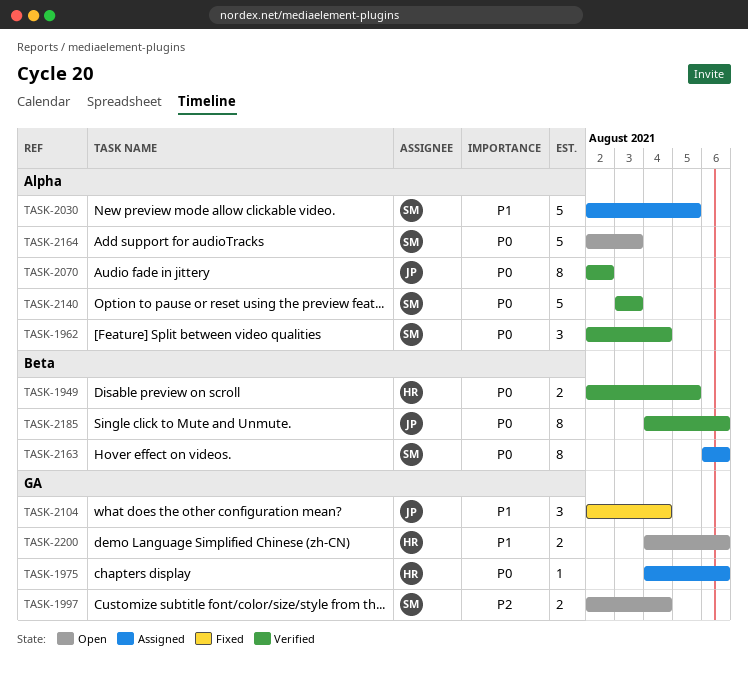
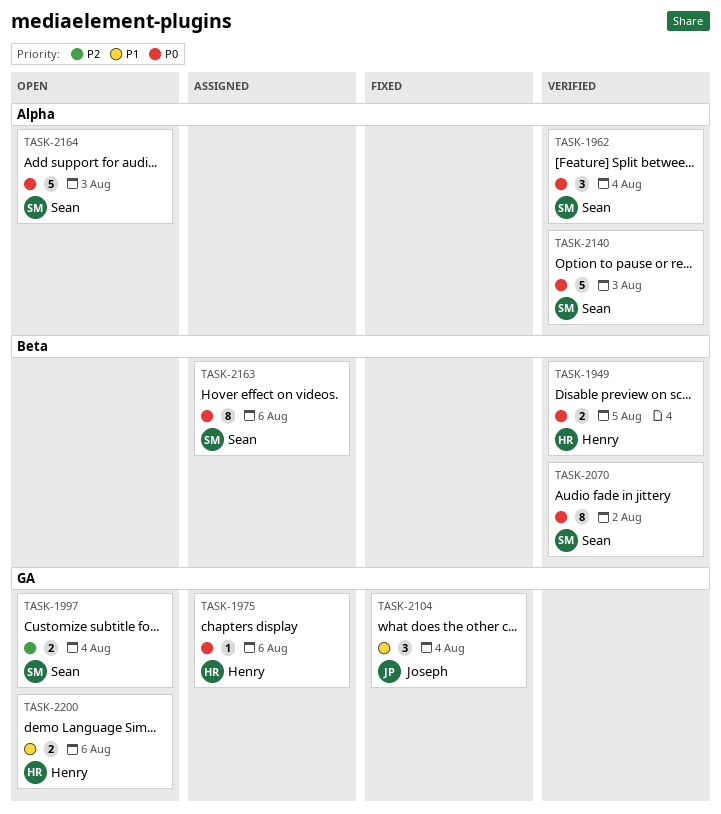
TASK-2030: present -> none
TASK-2070, owner: Joseph -> Sean
TASK-2070, label: Alpha -> Beta
TASK-2185: present -> none

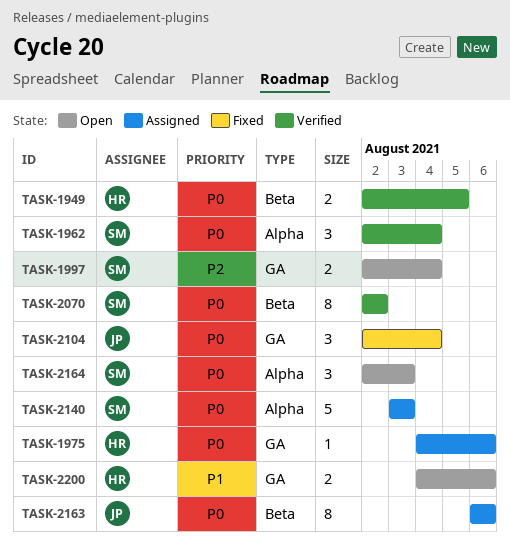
TASK-2104, priority: P1 -> P0
TASK-2140, status: Verified -> Assigned
TASK-2163, owner: Sean -> Joseph
TASK-2164, estimate: 5 -> 3

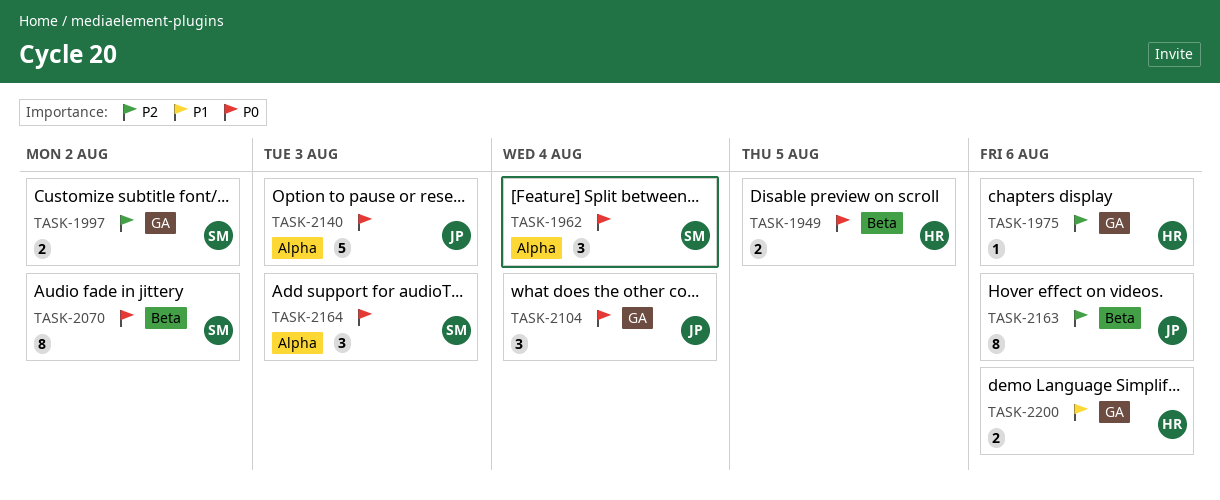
TASK-1975, priority: P0 -> P2
TASK-1997, due: Aug 4 -> Aug 2
TASK-2140, owner: SM -> JP
TASK-2163, priority: P0 -> P2

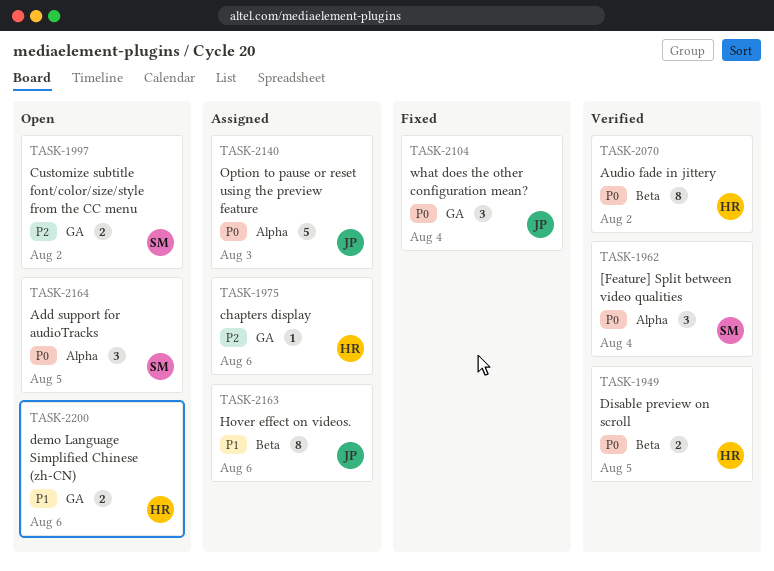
TASK-2070, owner: SM -> HR
TASK-2163, priority: P2 -> P1
TASK-2164, due: Aug 3 -> Aug 5

